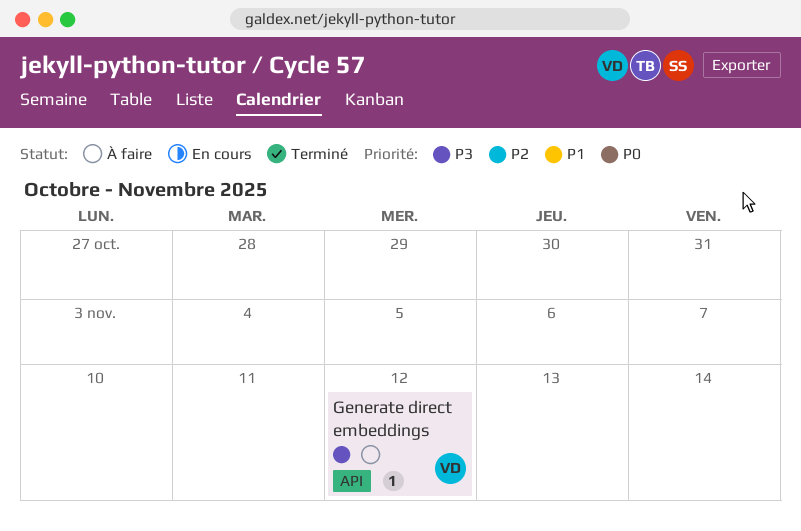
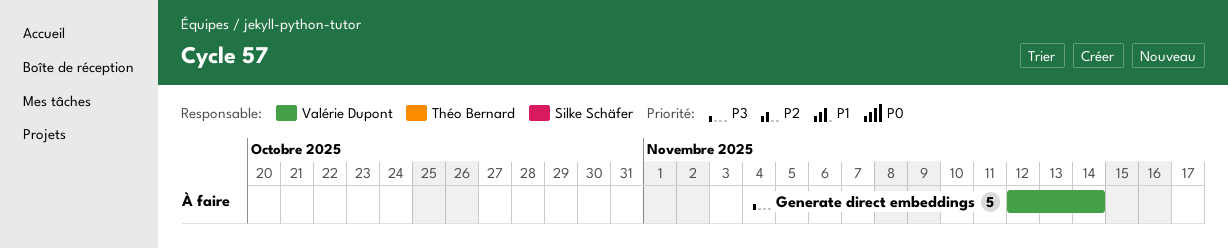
Generate direct embeddings, estimate: 1 -> 5
Generate direct embeddings, due: Nov 12 -> Nov 14

